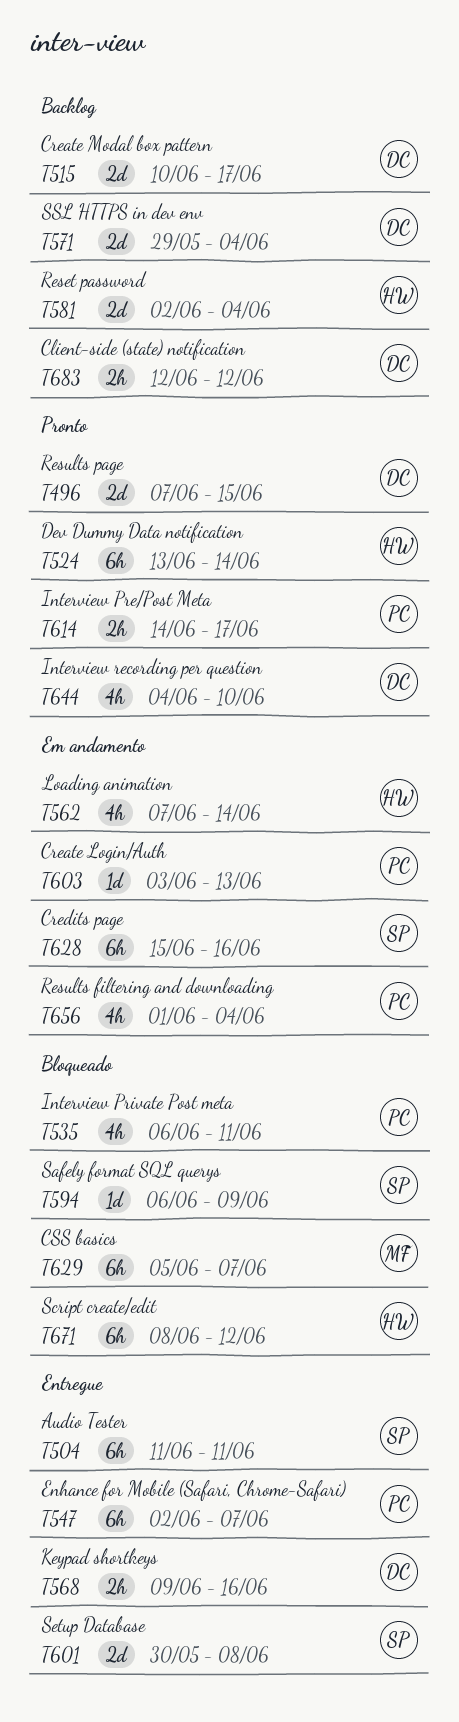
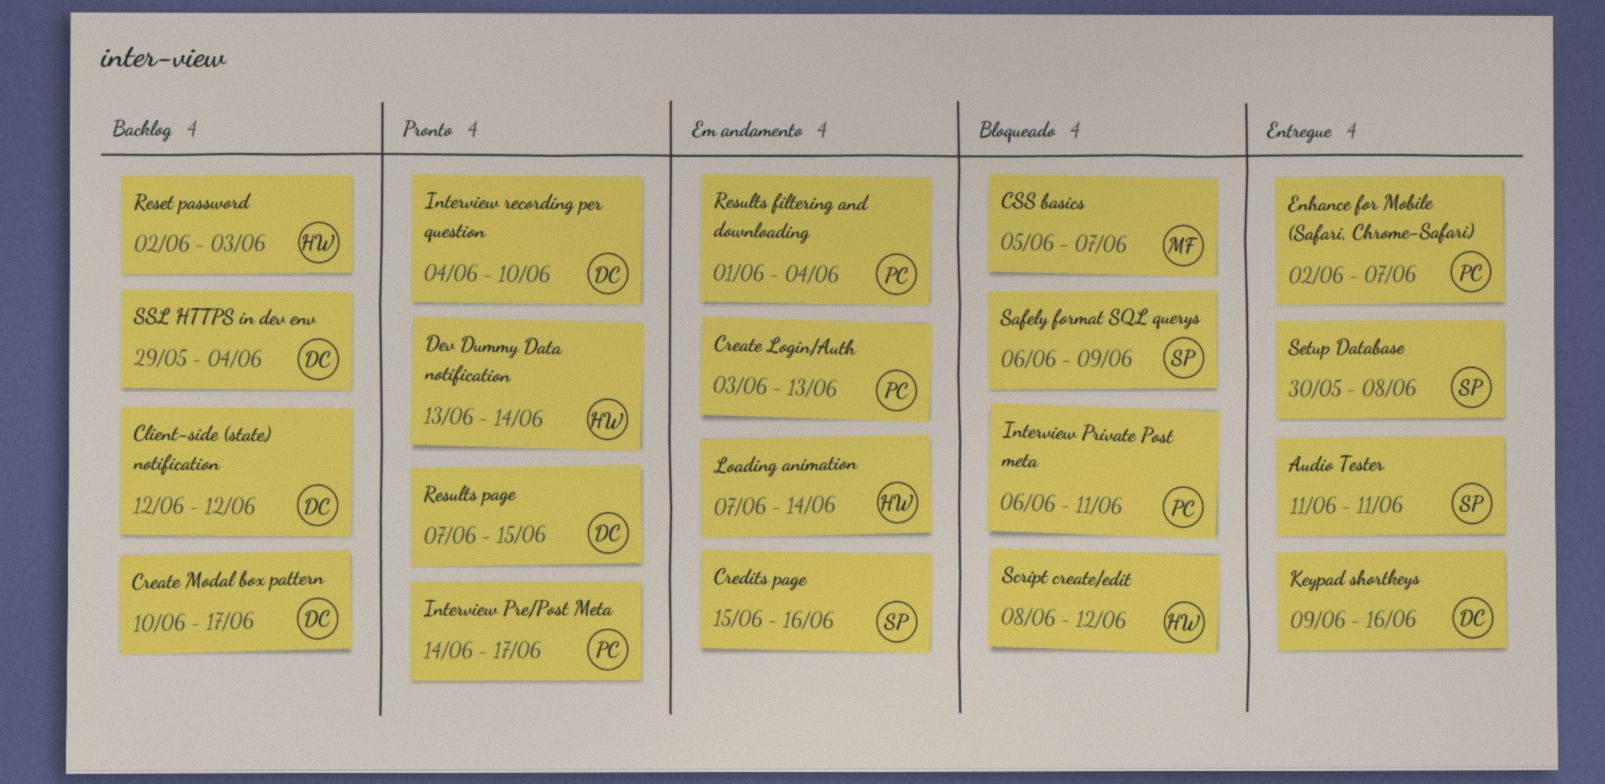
Reset password, due: Jun 4 -> Jun 3

